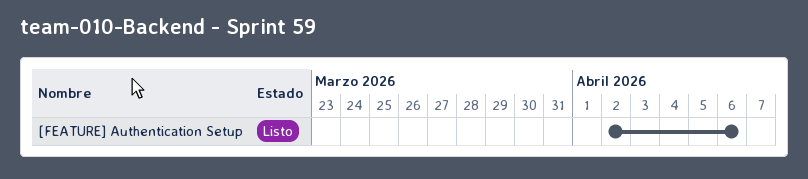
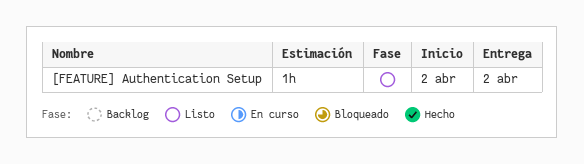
[FEATURE] Authentication Setup, due: Apr 6 -> Apr 2

